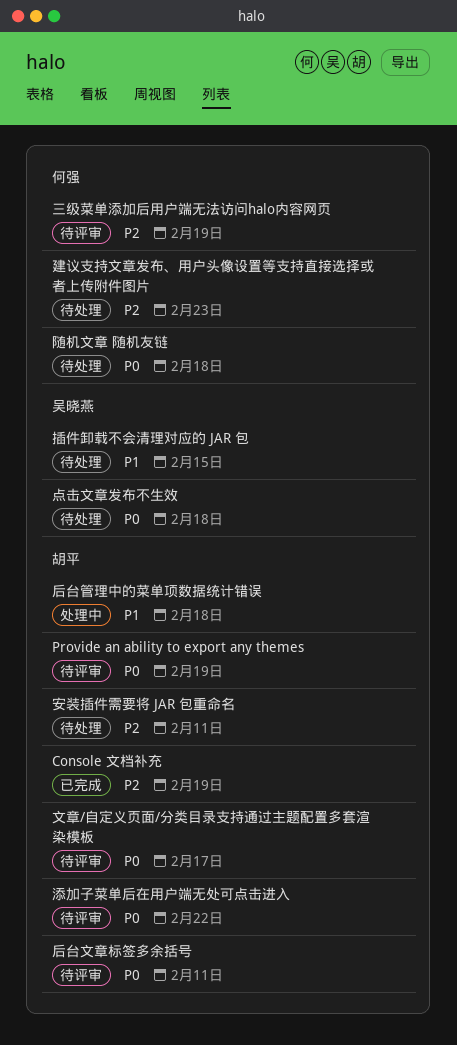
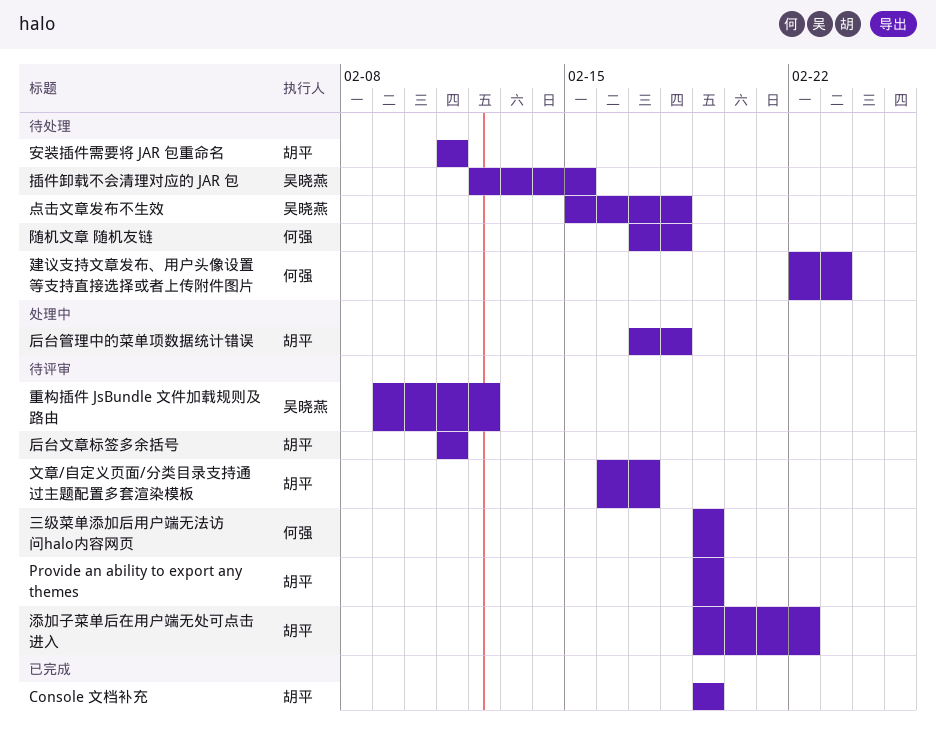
重构插件 JsBundle 文件加载规则及路由: none -> present

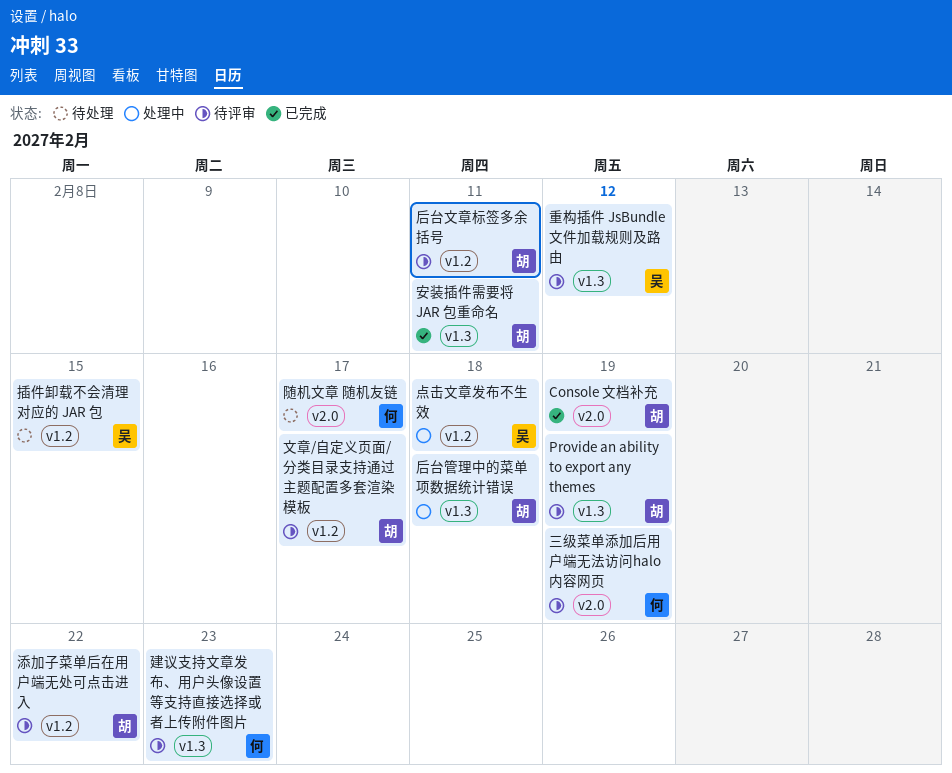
安装插件需要将 JAR 包重命名, status: 待处理 -> 已完成
建议支持文章发布、用户头像设置等支持直接选择或者上传附件图片, status: 待处理 -> 待评审
点击文章发布不生效, status: 待处理 -> 处理中
随机文章 随机友链, due: Feb 18 -> Feb 17

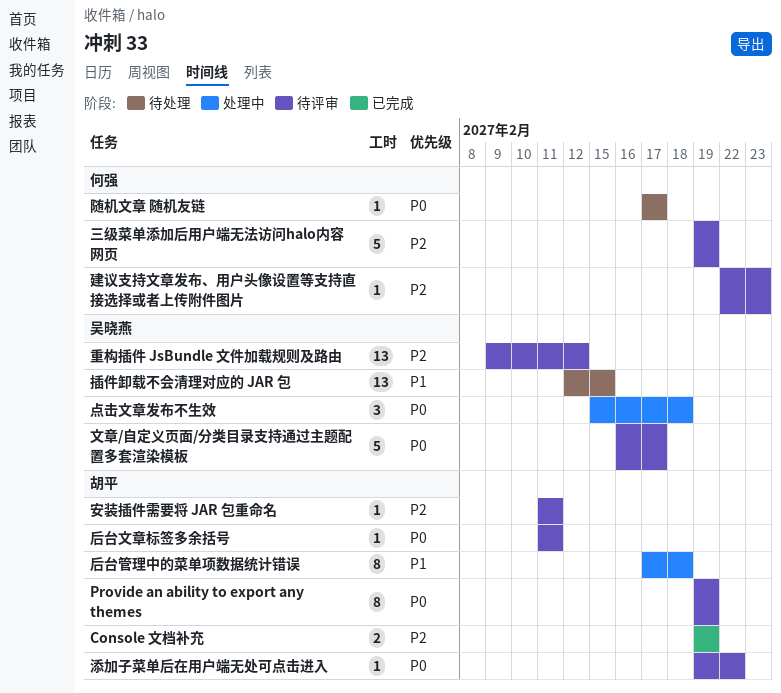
安装插件需要将 JAR 包重命名, status: 已完成 -> 待评审
文章/自定义页面/分类目录支持通过主题配置多套渲染模板, owner: 胡平 -> 吴晓燕

